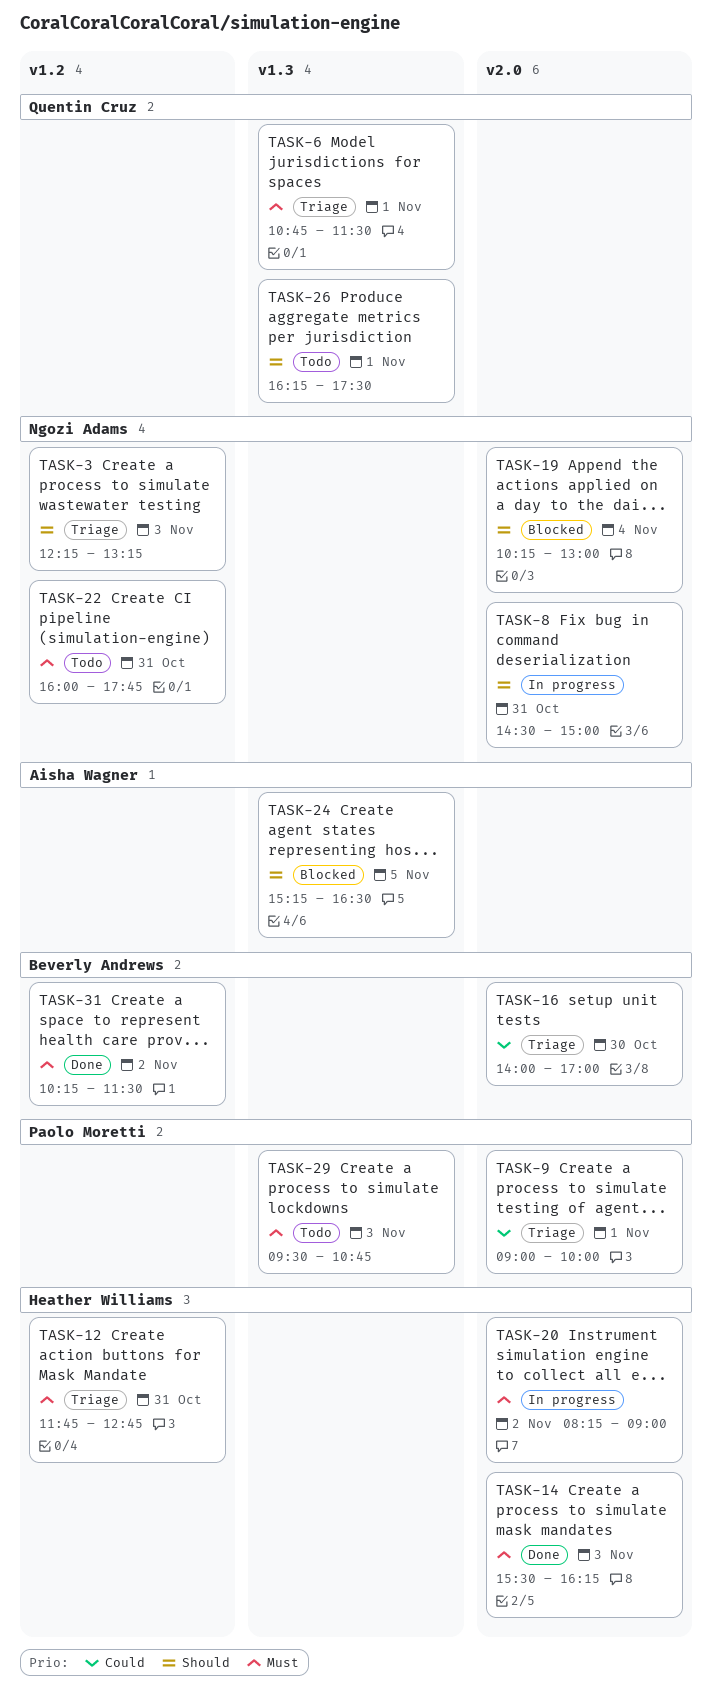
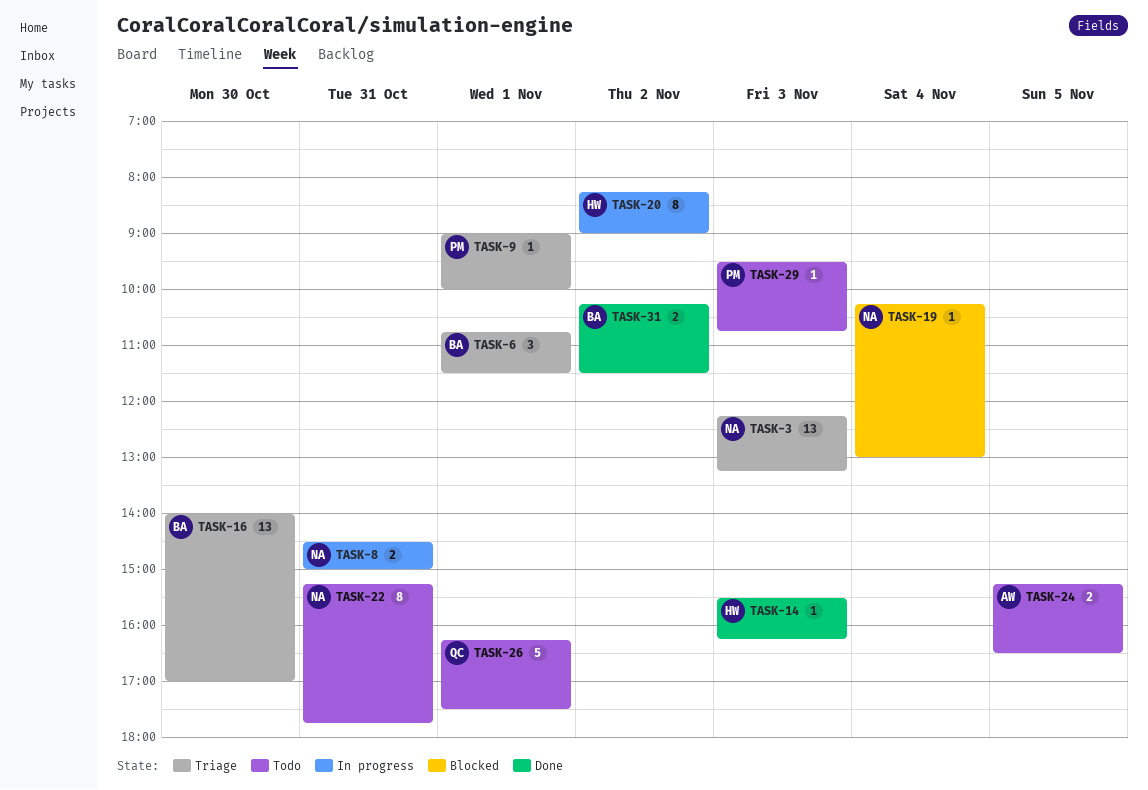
TASK-6, owner: Quentin Cruz -> Beverly Andrews
TASK-12: present -> none
TASK-22, begins: 16:00 -> 15:15
TASK-24, status: Blocked -> Todo

